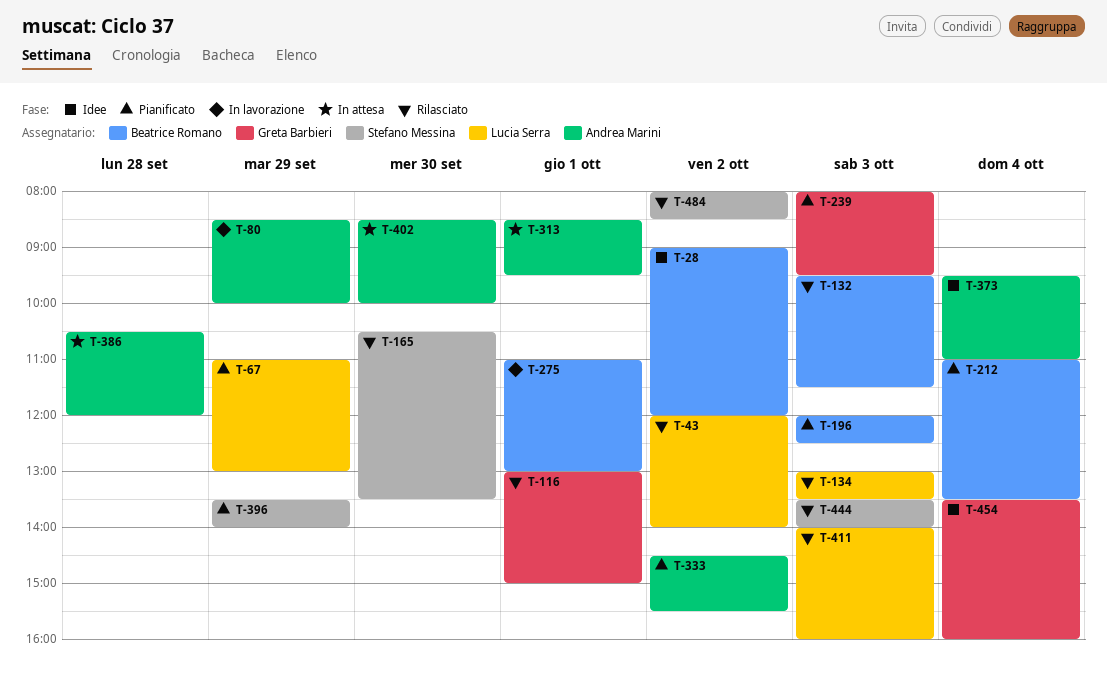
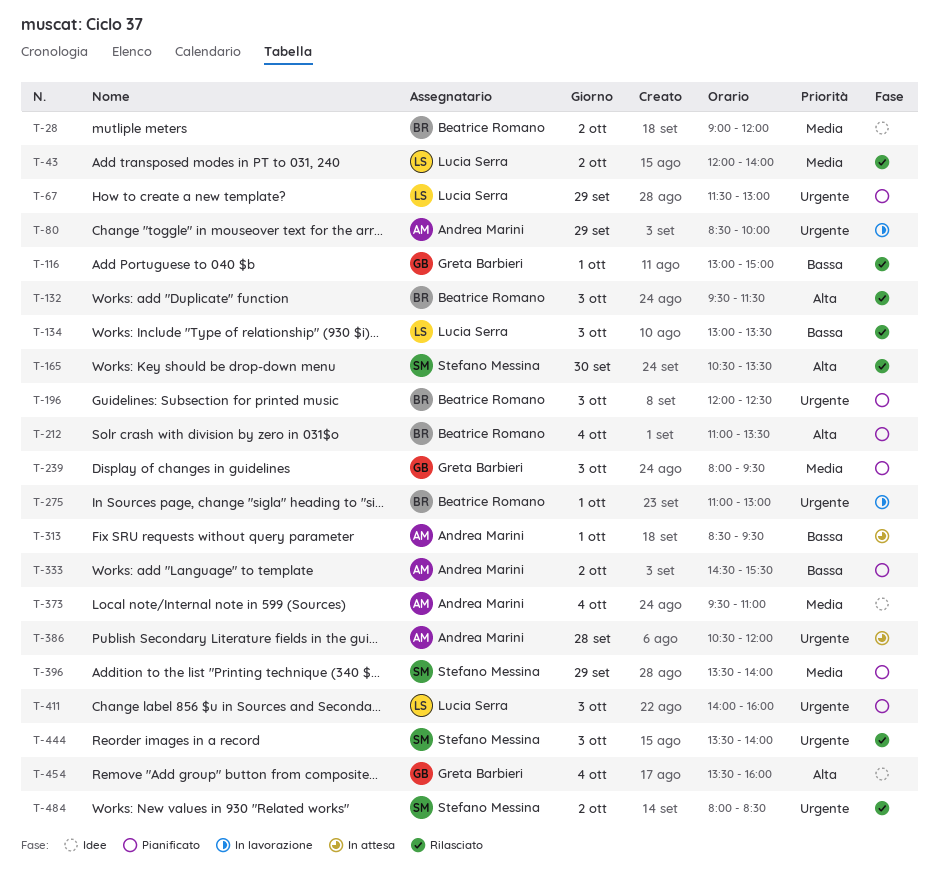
T-67, begins: 11:00 -> 11:30
T-402: present -> none
T-411, status: Rilasciato -> Pianificato

